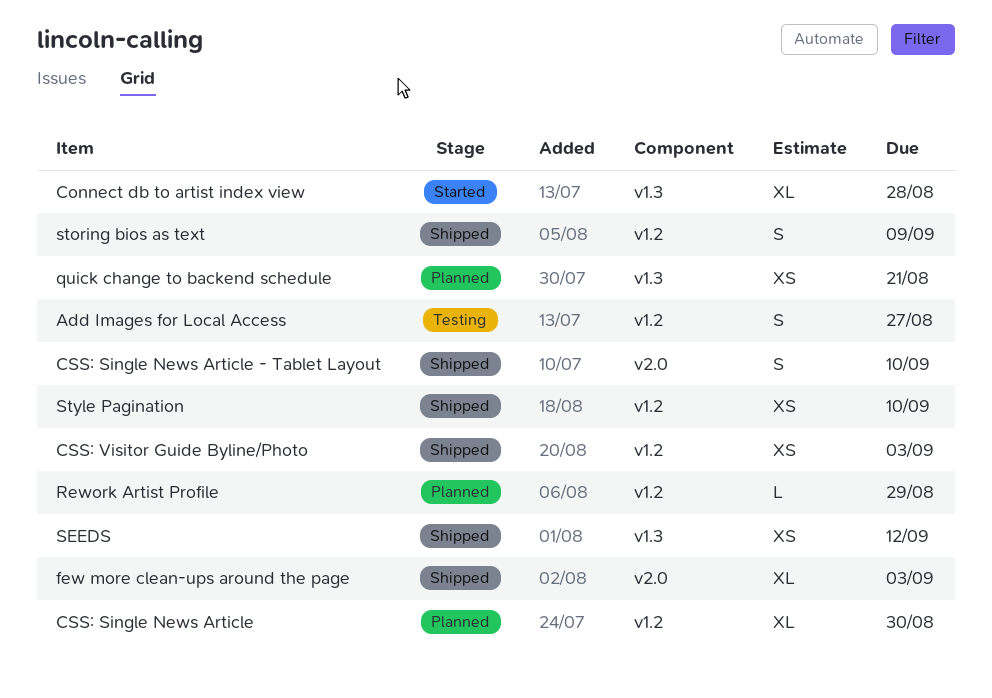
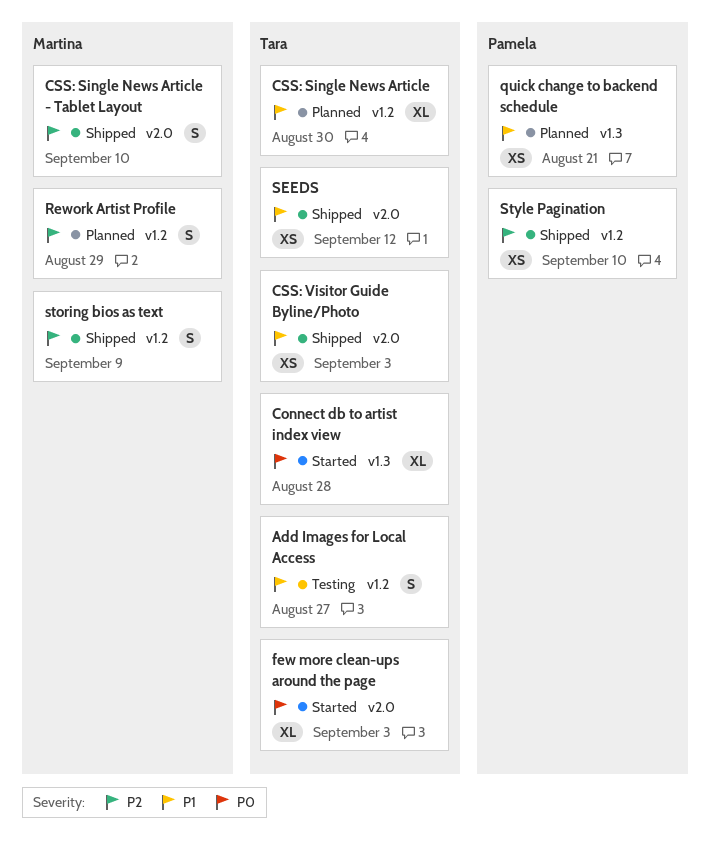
CSS: Visitor Guide Byline/Photo, label: v1.2 -> v2.0
few more clean-ups around the page, status: Shipped -> Started
Rework Artist Profile, estimate: L -> S
SEEDS, label: v1.3 -> v2.0

